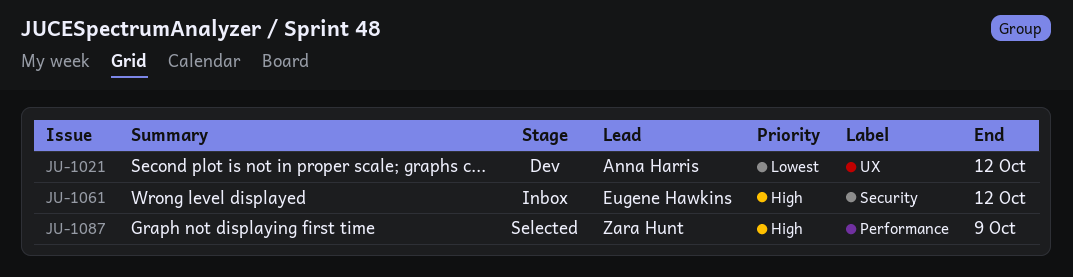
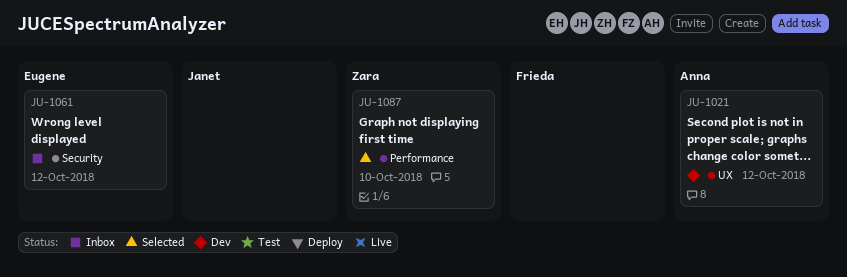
JU-1087, due: Oct 9 -> Oct 10

